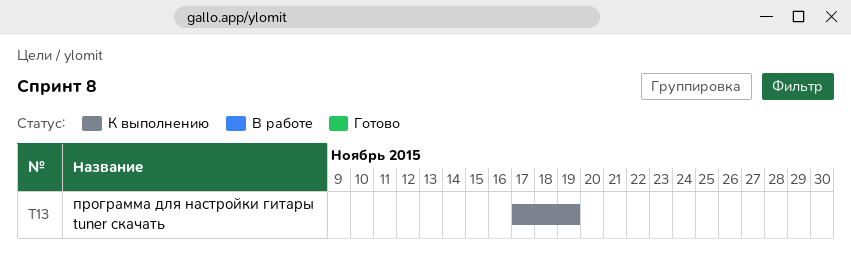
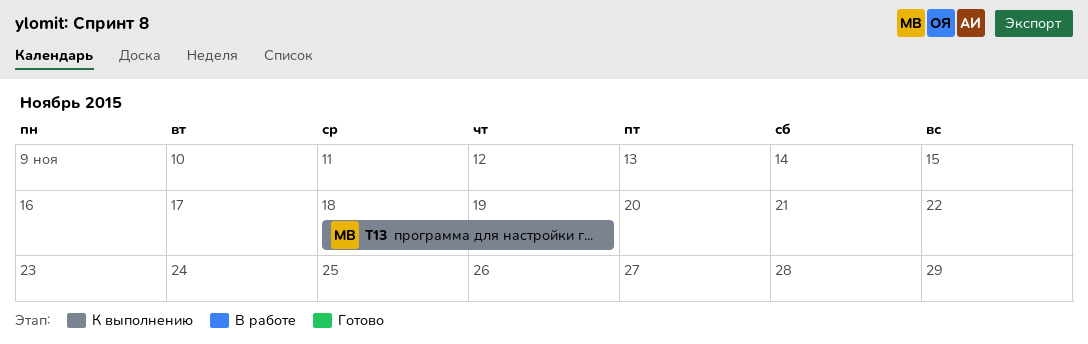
T13, start: Nov 17 -> Nov 18

